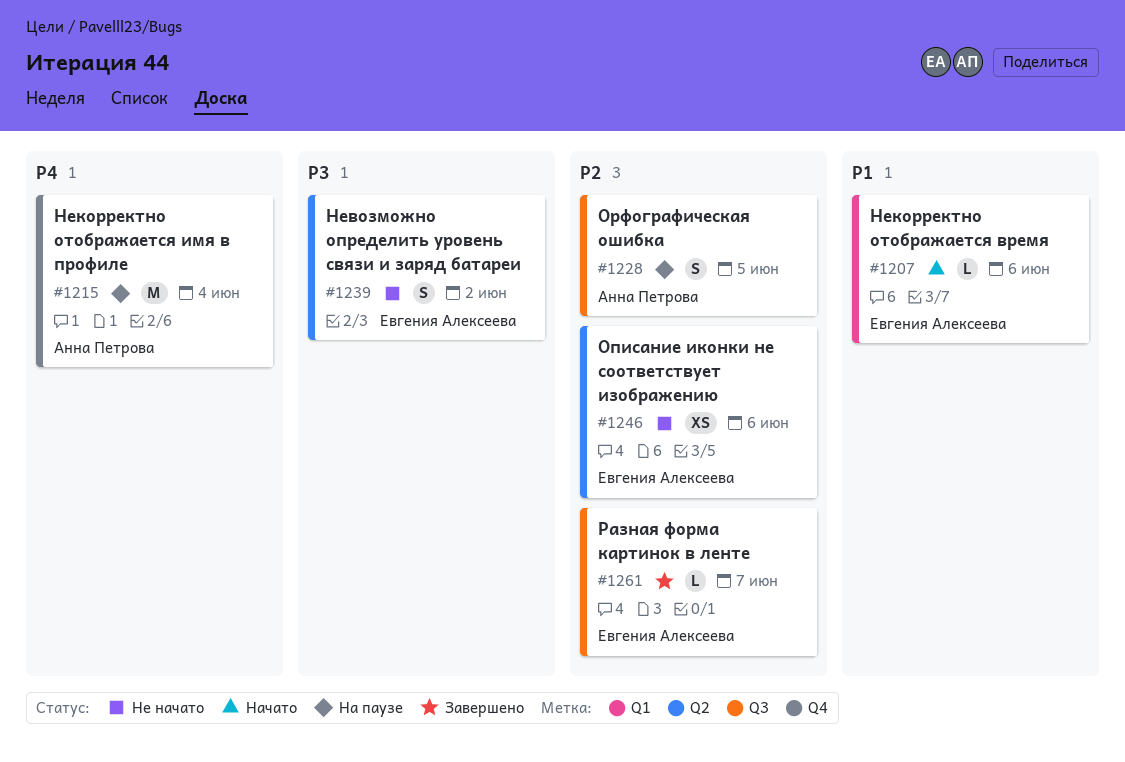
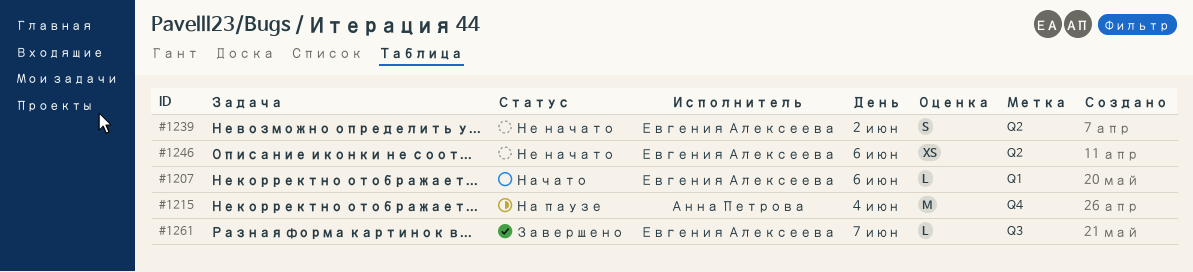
#1228: present -> none

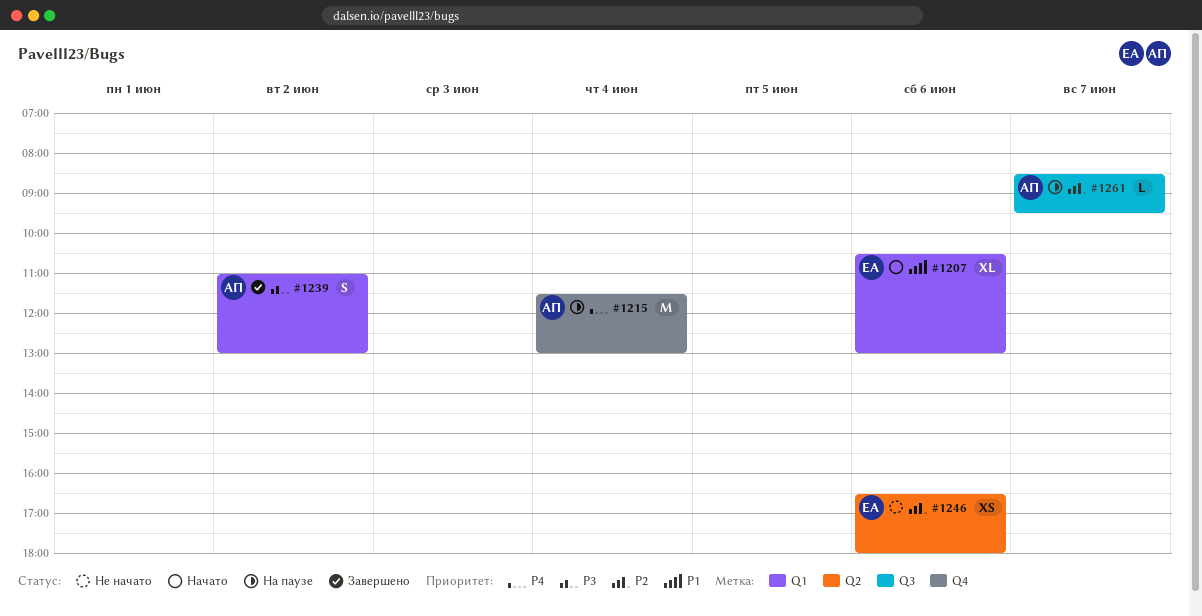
#1207, estimate: L -> XL
#1239, status: Не начато -> Завершено
#1239, owner: Евгения Алексеева -> Анна Петрова
#1239, label: Q2 -> Q1
#1261, status: Завершено -> На паузе
#1261, owner: Евгения Алексеева -> Анна Петрова

